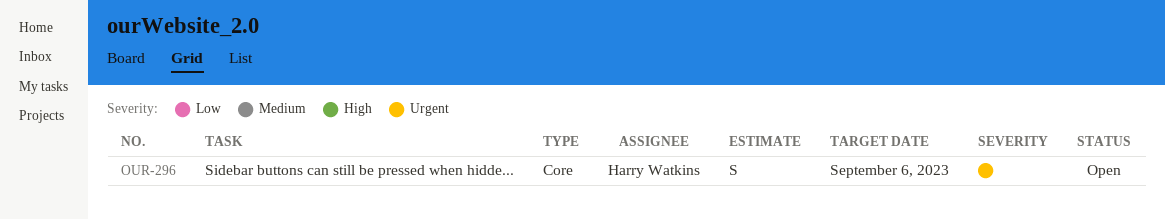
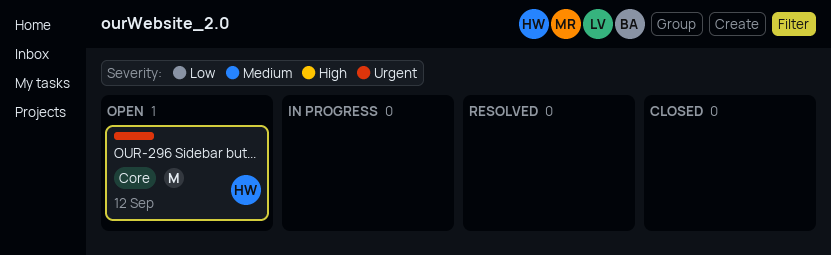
OUR-296, estimate: S -> M
OUR-296, due: Sep 6 -> Sep 12

